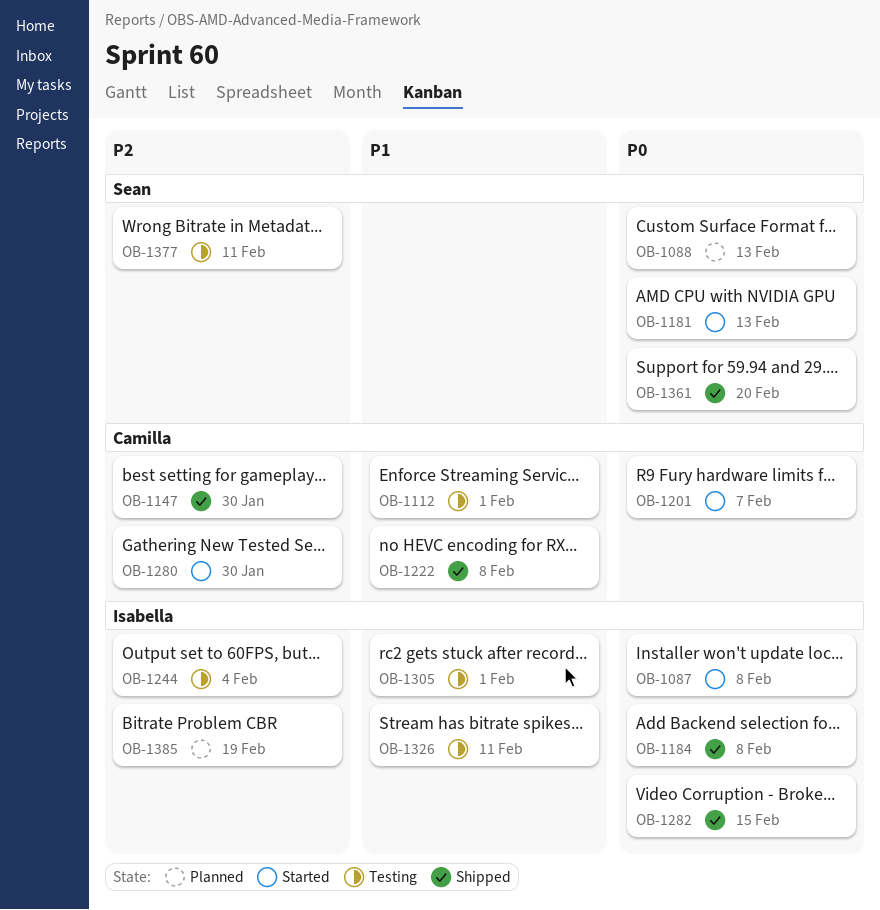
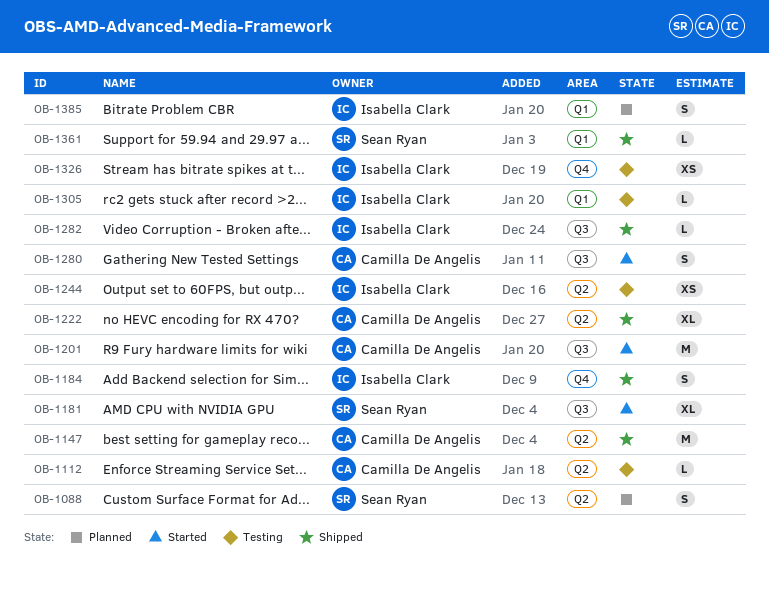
OB-1087: present -> none
OB-1377: present -> none

